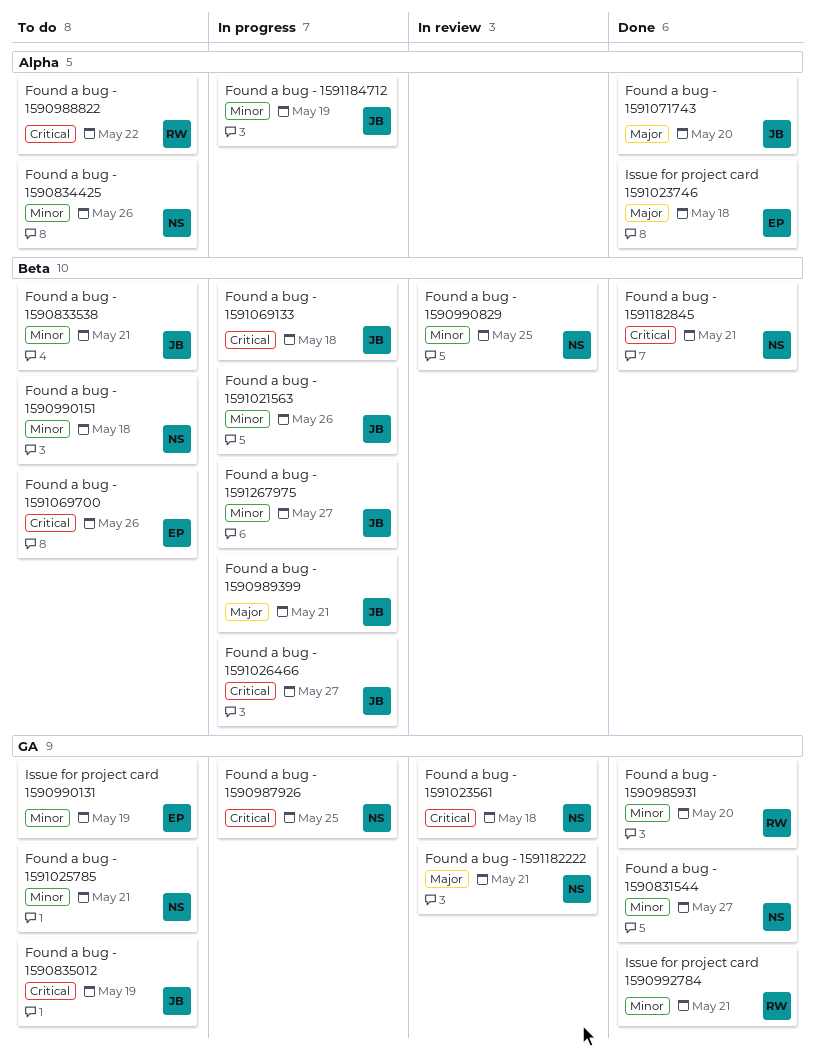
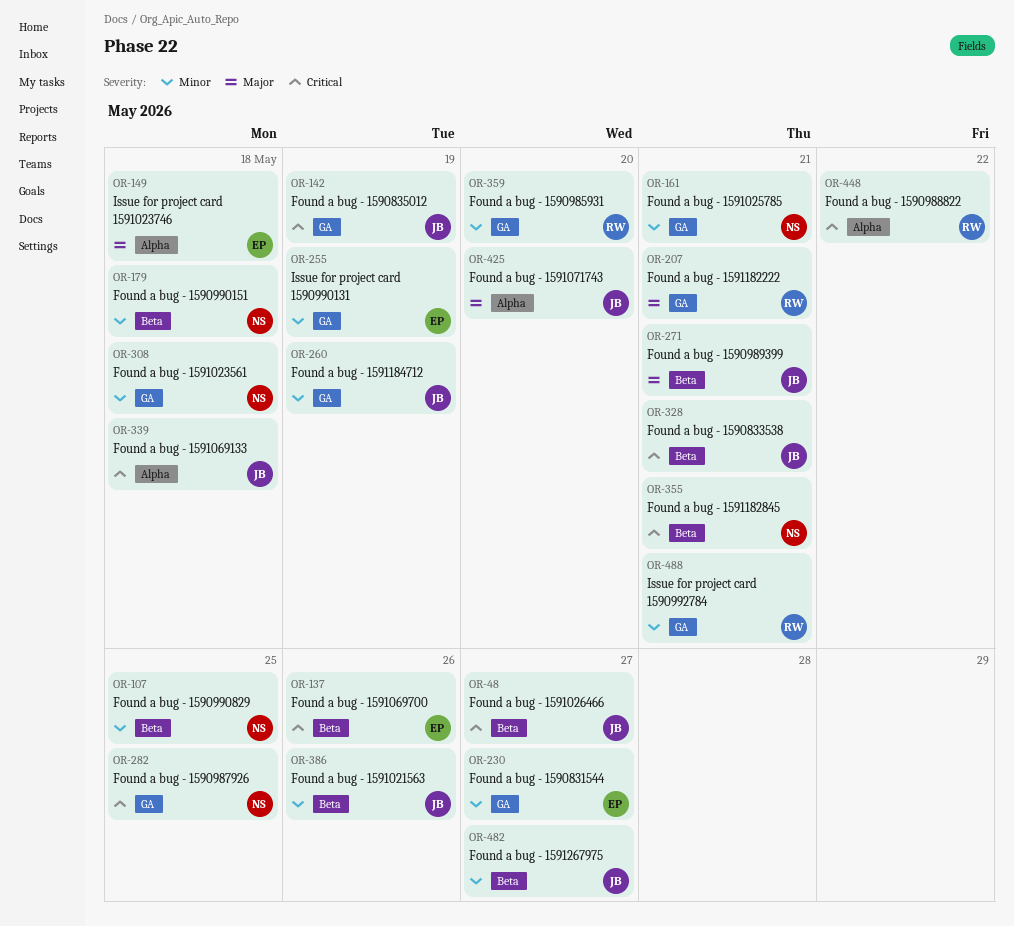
Found a bug - 1590831544, owner: NS -> EP
Found a bug - 1590833538, priority: Minor -> Critical
Found a bug - 1590834425: present -> none
Found a bug - 1591023561, priority: Critical -> Minor
Found a bug - 1591069133, label: Beta -> Alpha
Found a bug - 1591182222, owner: NS -> RW
Found a bug - 1591184712, label: Alpha -> GA

